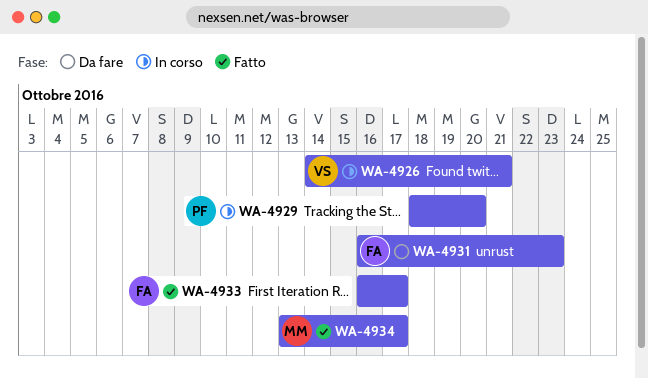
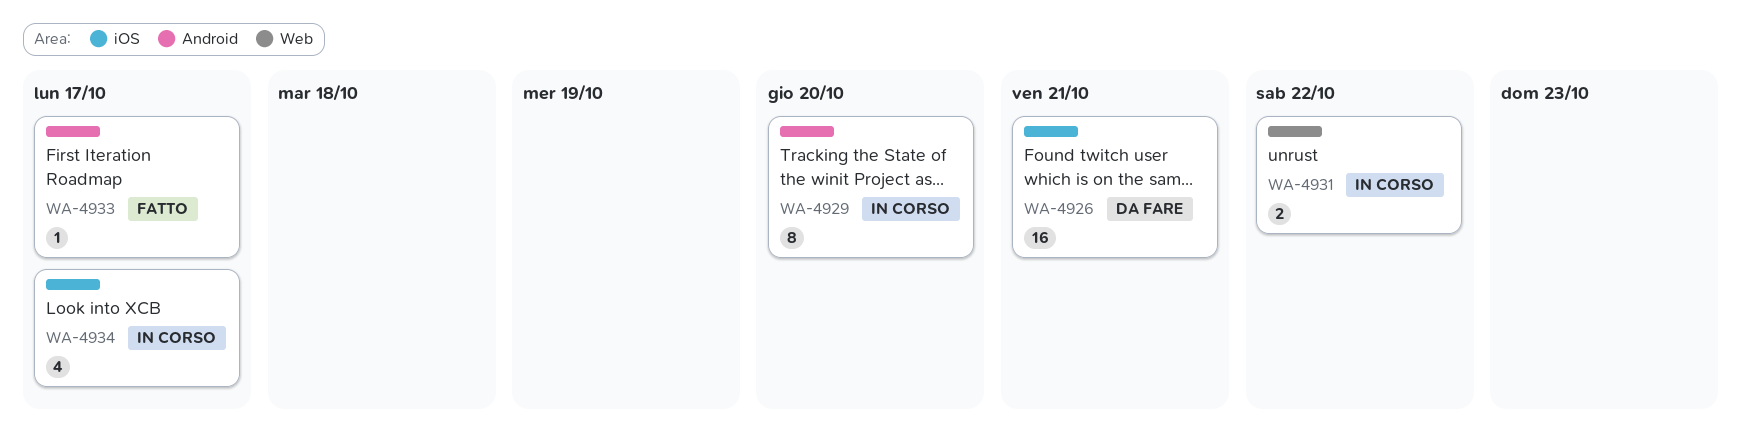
WA-4926, status: In corso -> Da fare
WA-4931, status: Da fare -> In corso
WA-4931, due: Oct 23 -> Oct 22
WA-4934, status: Fatto -> In corso

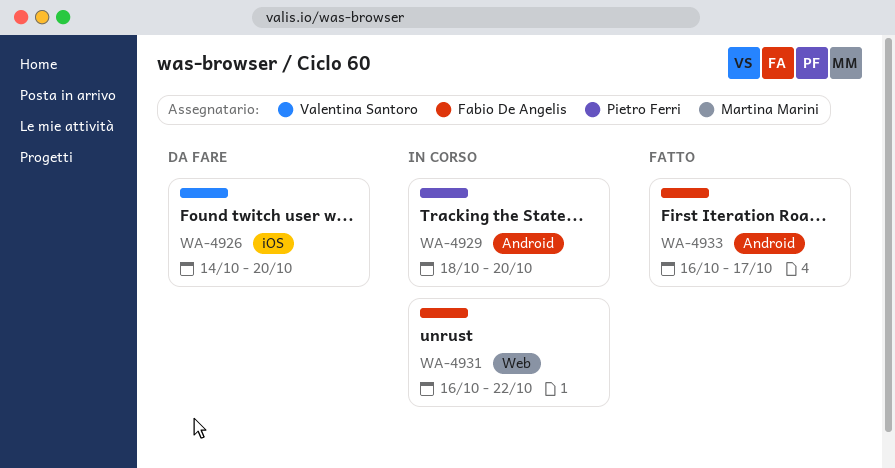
WA-4926, due: Oct 21 -> Oct 20
WA-4934: present -> none

